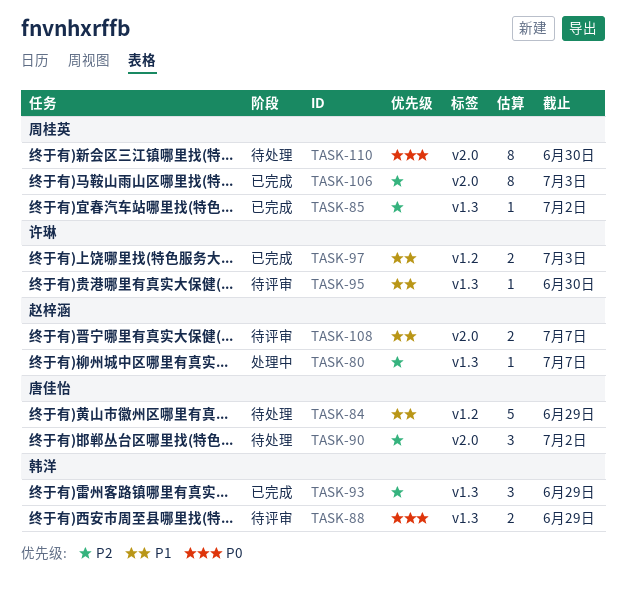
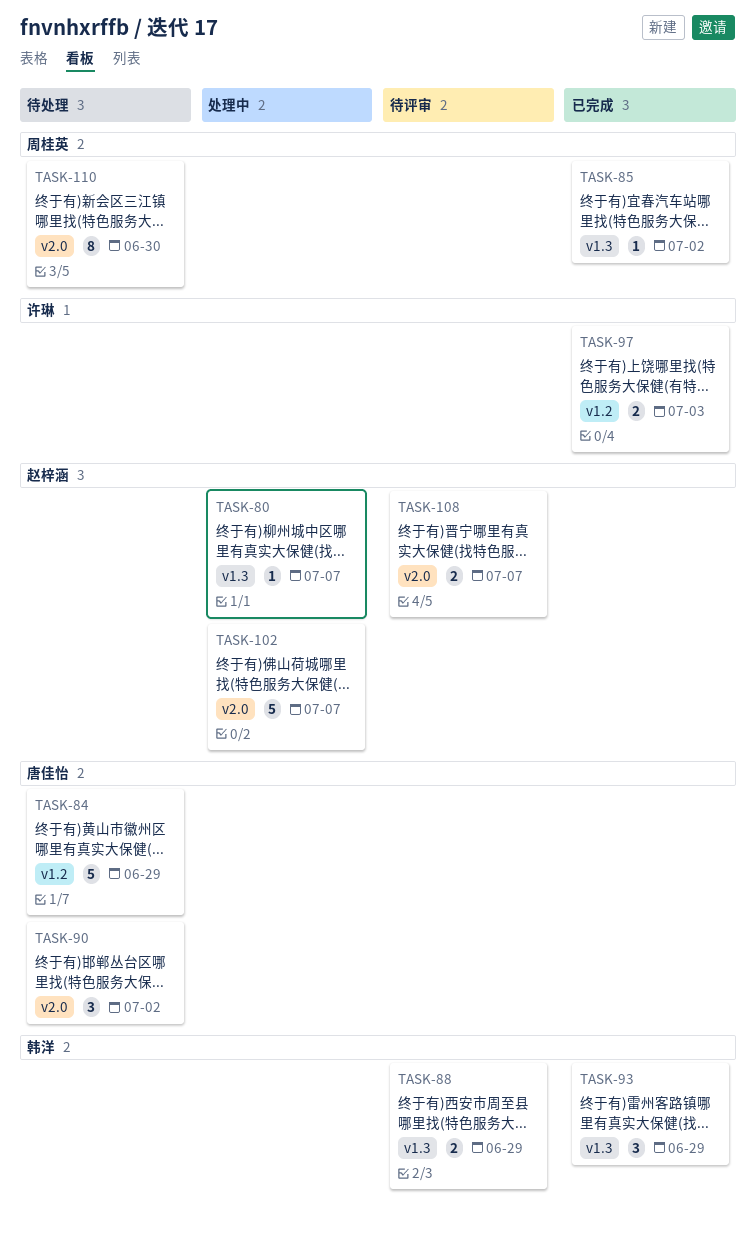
TASK-95: present -> none
TASK-102: none -> present
TASK-106: present -> none

